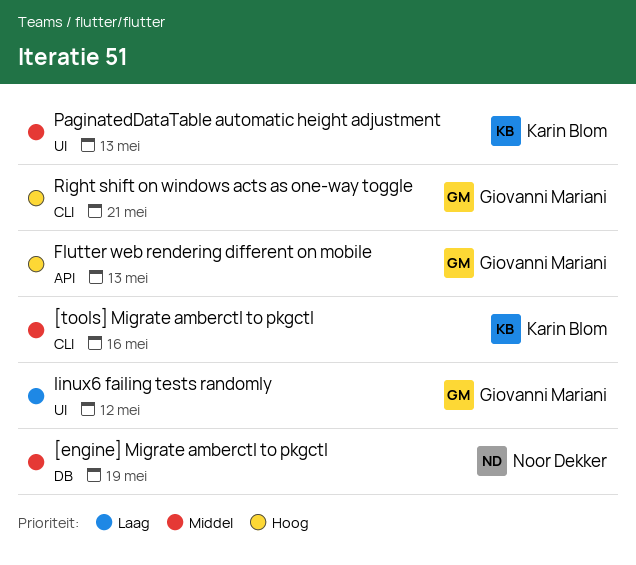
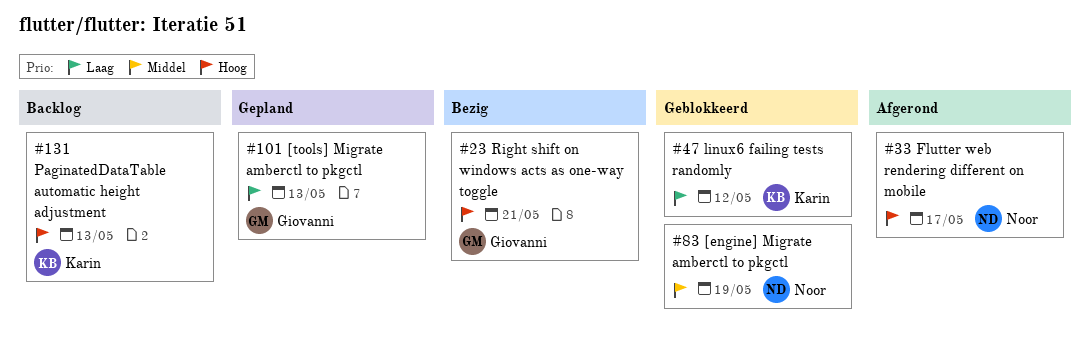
[tools] Migrate amberctl to pkgctl, owner: Karin Blom -> Giovanni Mariani
[tools] Migrate amberctl to pkgctl, priority: Middel -> Laag
[tools] Migrate amberctl to pkgctl, due: May 16 -> May 13
Flutter web rendering different on mobile, owner: Giovanni Mariani -> Noor Dekker
Flutter web rendering different on mobile, due: May 13 -> May 17
linux6 failing tests randomly, owner: Giovanni Mariani -> Karin Blom
PaginatedDataTable automatic height adjustment, priority: Middel -> Hoog

